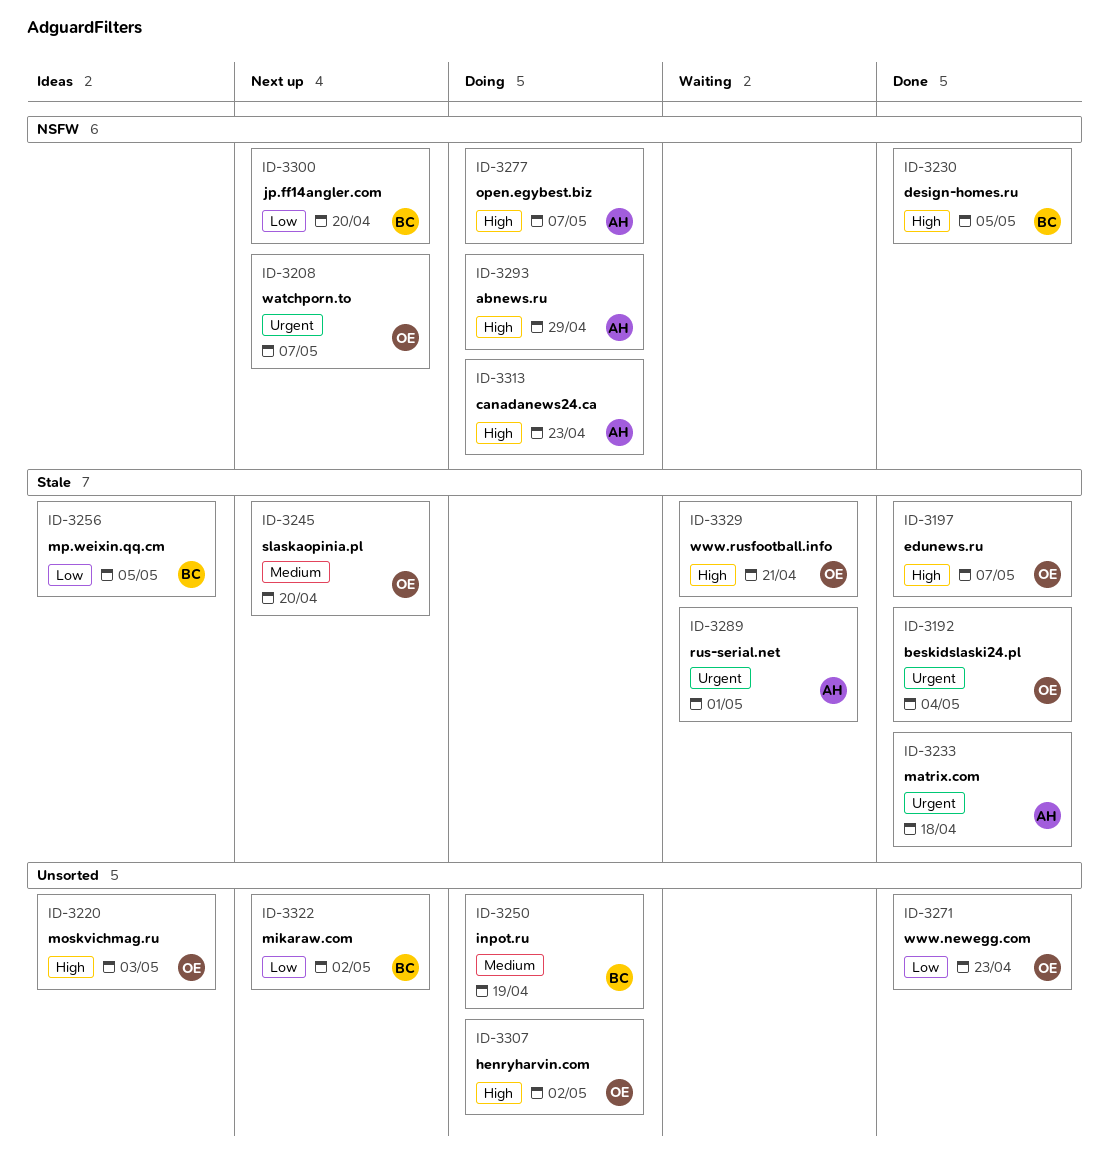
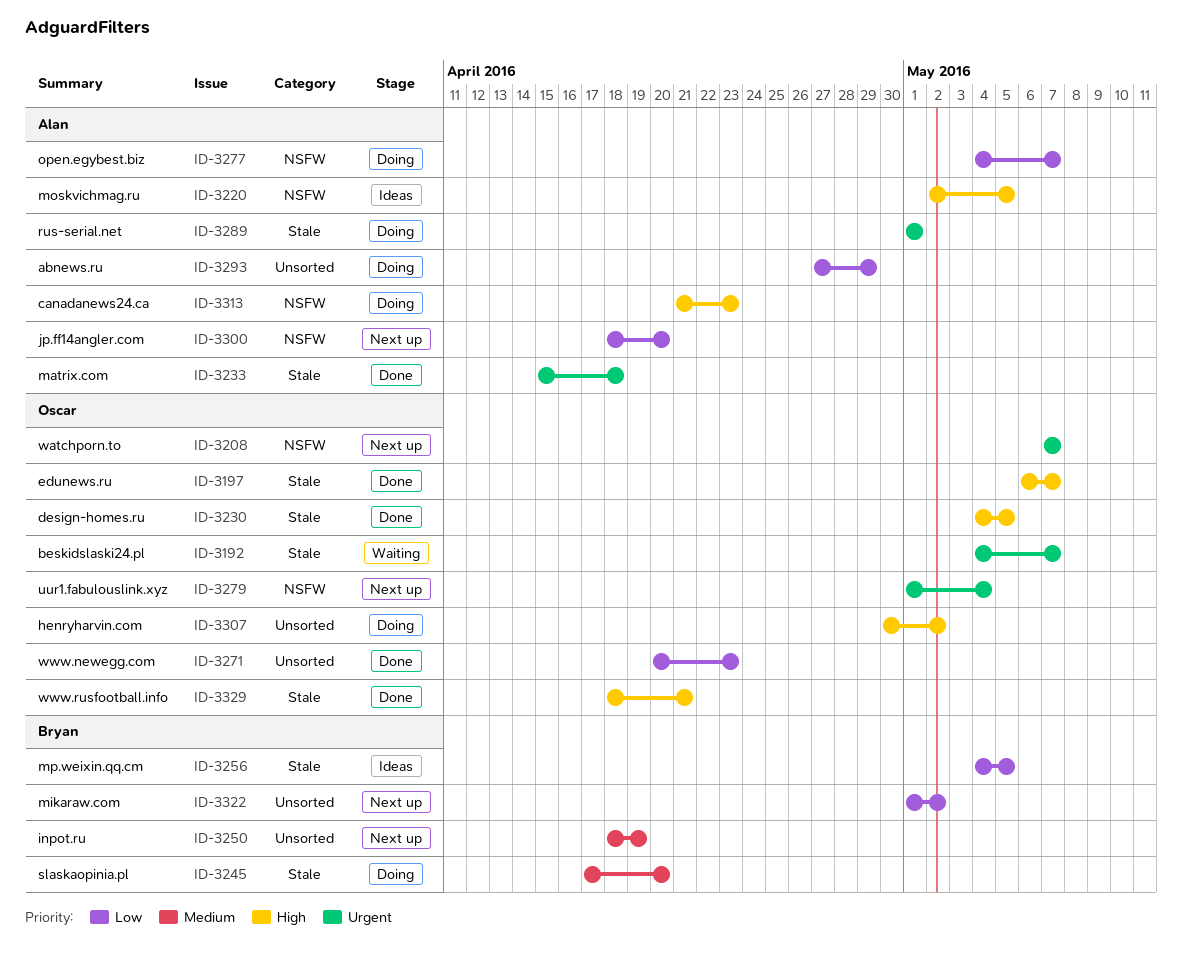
ID-3192, status: Done -> Waiting
ID-3192, due: May 4 -> May 7
ID-3220, owner: Oscar -> Alan
ID-3220, label: Unsorted -> NSFW
ID-3220, due: May 3 -> May 5
ID-3230, owner: Bryan -> Oscar
ID-3230, label: NSFW -> Stale
ID-3245, status: Next up -> Doing
ID-3245, owner: Oscar -> Bryan
ID-3250, status: Doing -> Next up
ID-3277, priority: High -> Low
ID-3279: none -> present
ID-3289, status: Waiting -> Doing
ID-3293, priority: High -> Low
ID-3293, label: NSFW -> Unsorted
ID-3300, owner: Bryan -> Alan
ID-3329, status: Waiting -> Done

